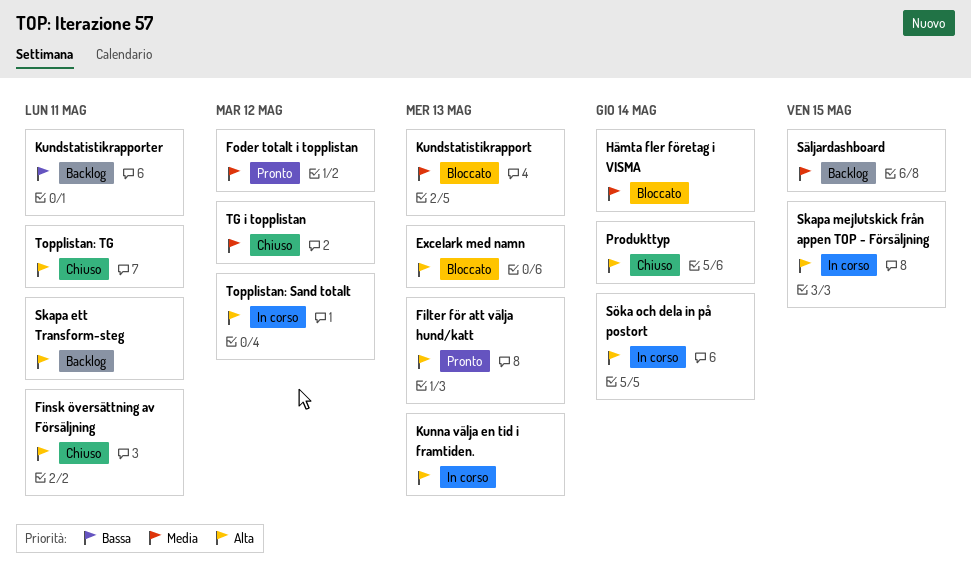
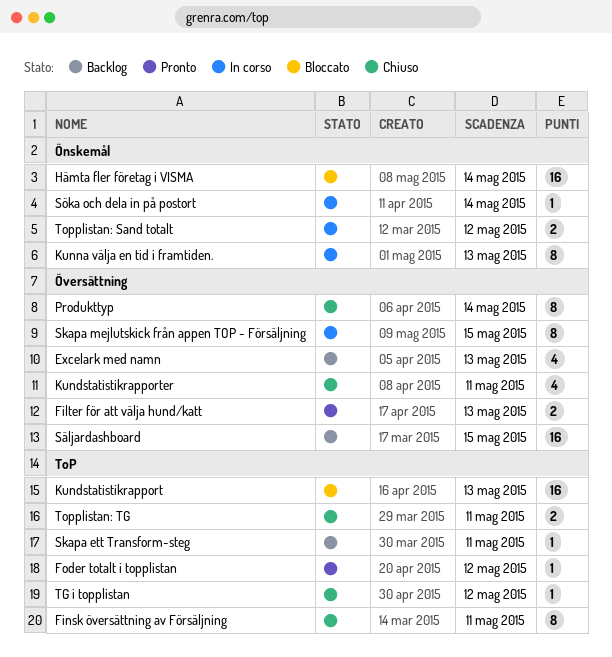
Excelark med namn, status: Bloccato -> Backlog
Kundstatistikrapporter, status: Backlog -> Chiuso

